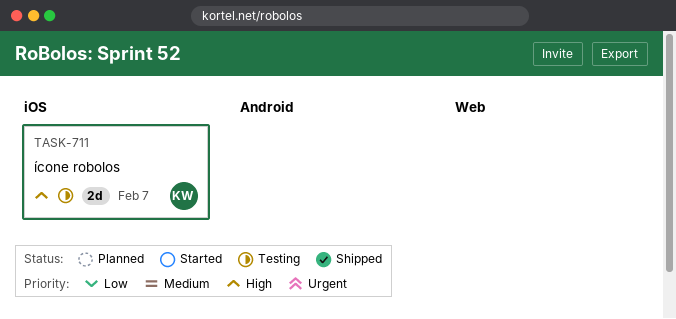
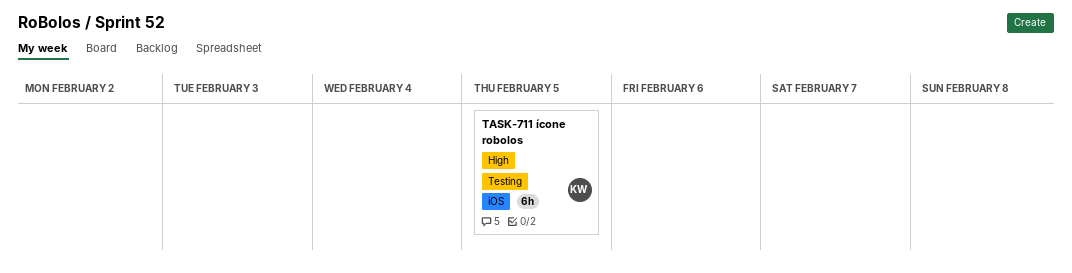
TASK-711, estimate: 2d -> 6h
TASK-711, due: Feb 7 -> Feb 5

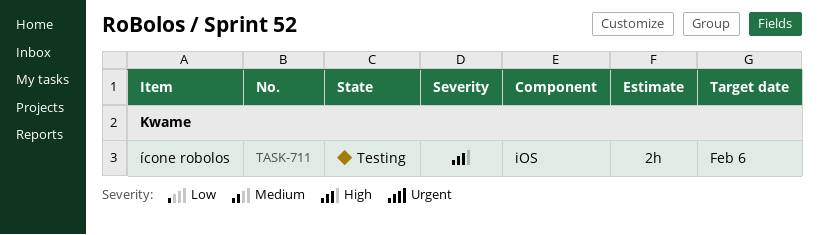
TASK-711, estimate: 6h -> 2h
TASK-711, due: Feb 5 -> Feb 6

